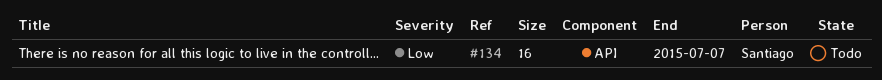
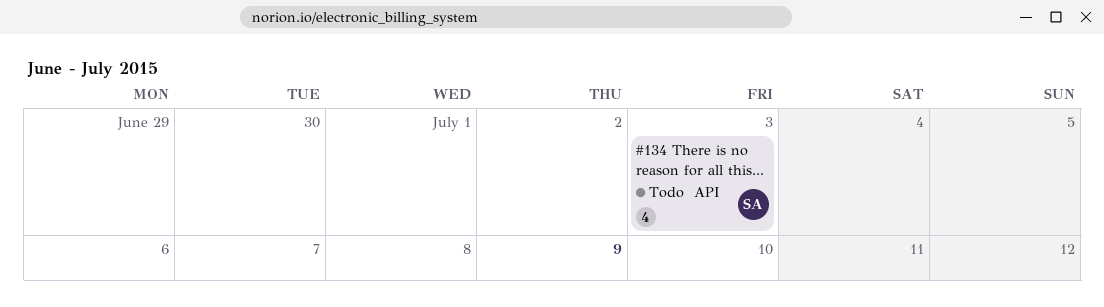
#134, estimate: 16 -> 4
#134, due: Jul 7 -> Jul 3

